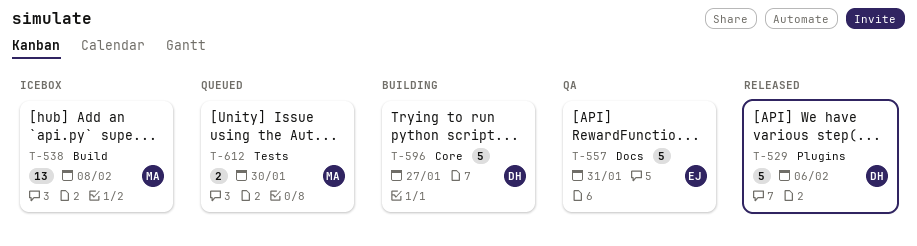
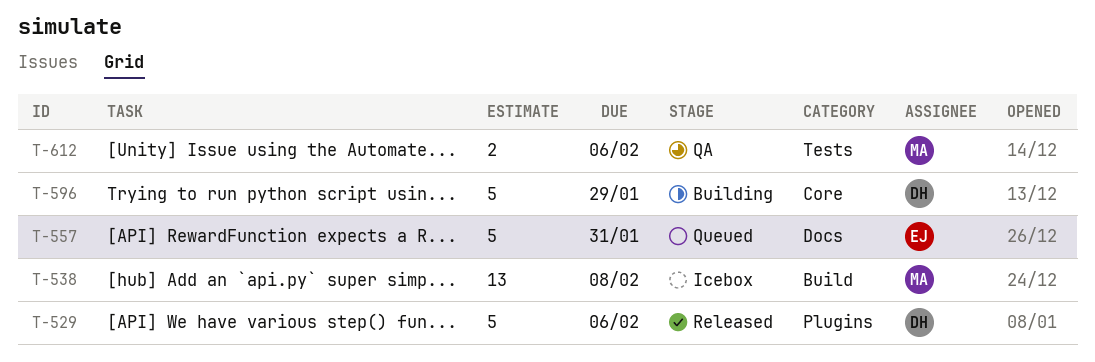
T-557, status: QA -> Queued
T-596, due: Jan 27 -> Jan 29
T-612, status: Queued -> QA
T-612, due: Jan 30 -> Feb 6

